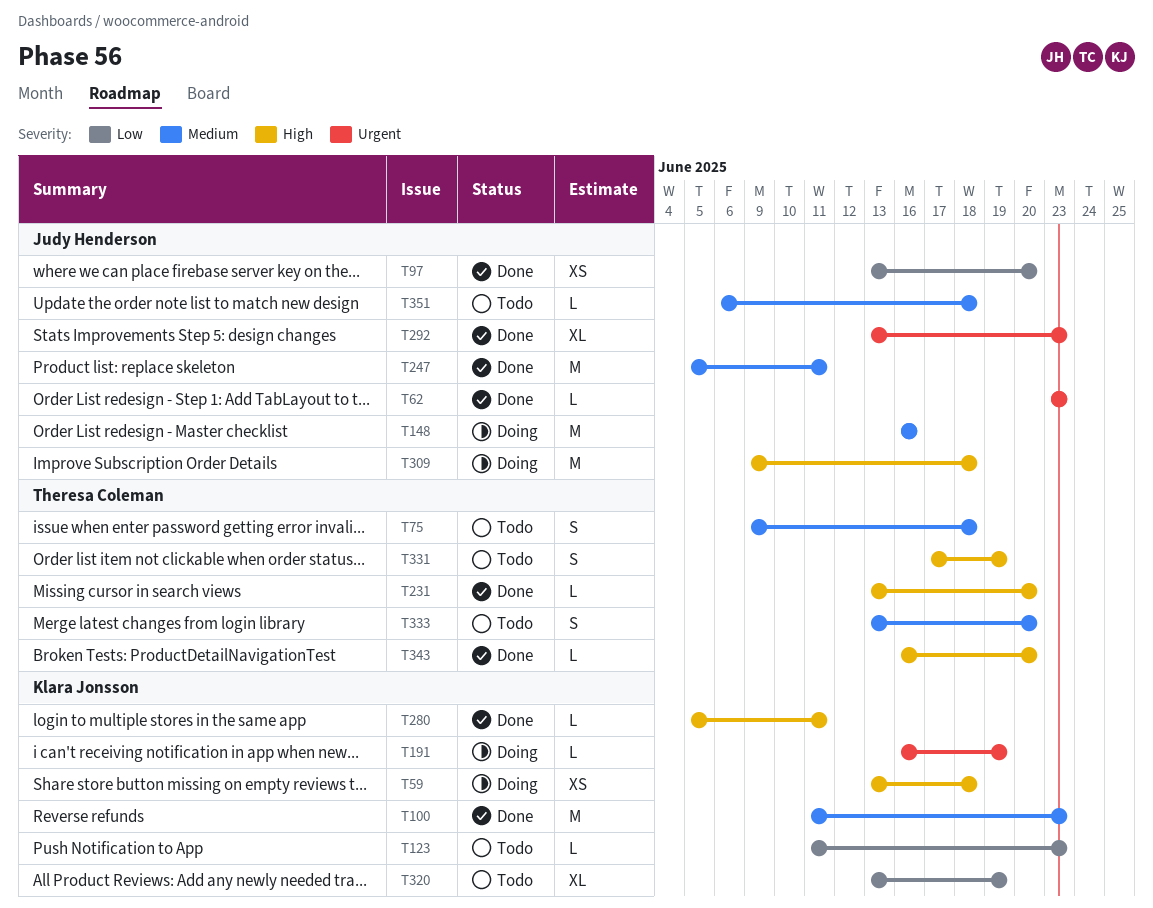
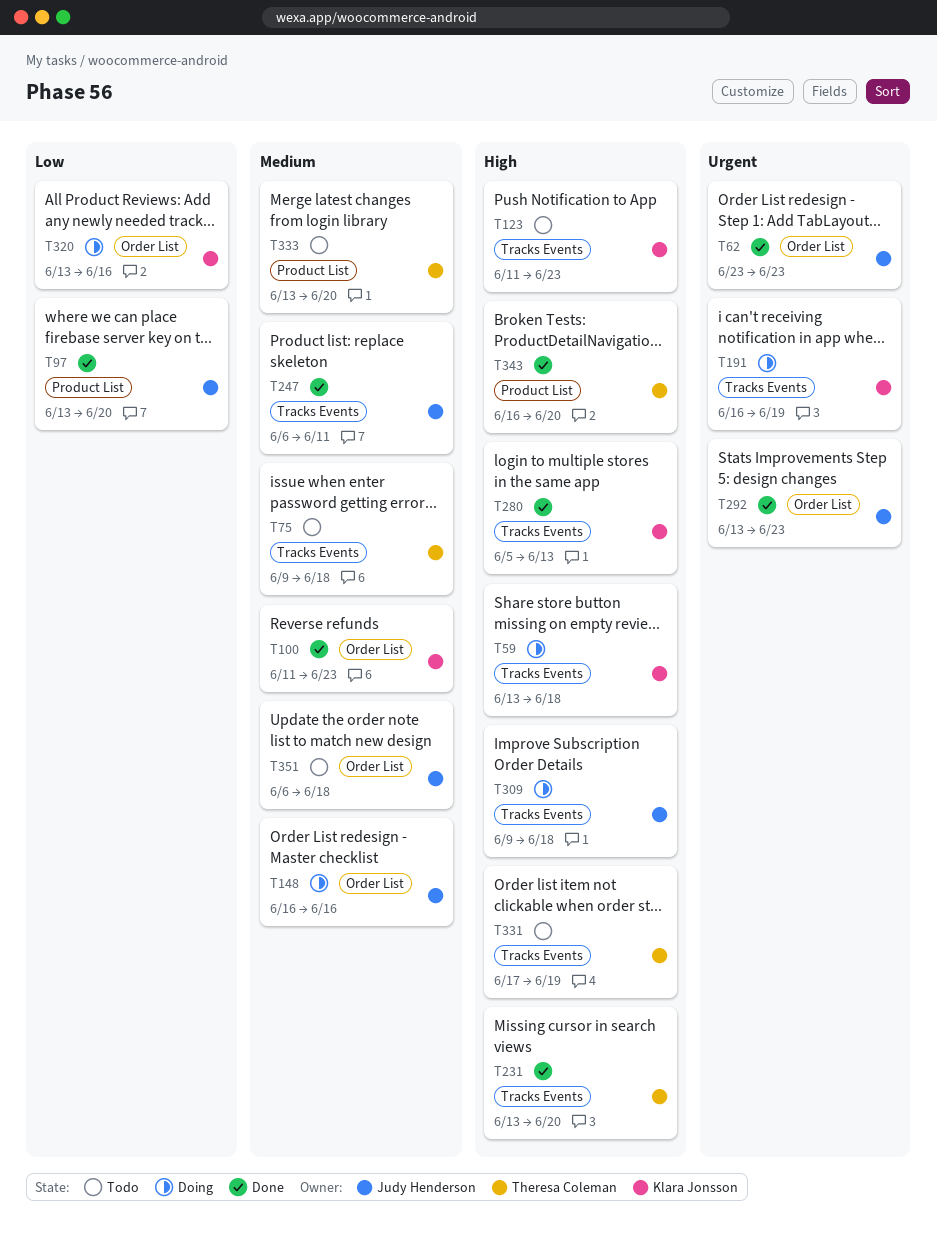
T123, priority: Low -> High
T247, start: Jun 5 -> Jun 6
T280, due: Jun 11 -> Jun 13
T320, status: Todo -> Doing
T320, due: Jun 19 -> Jun 16

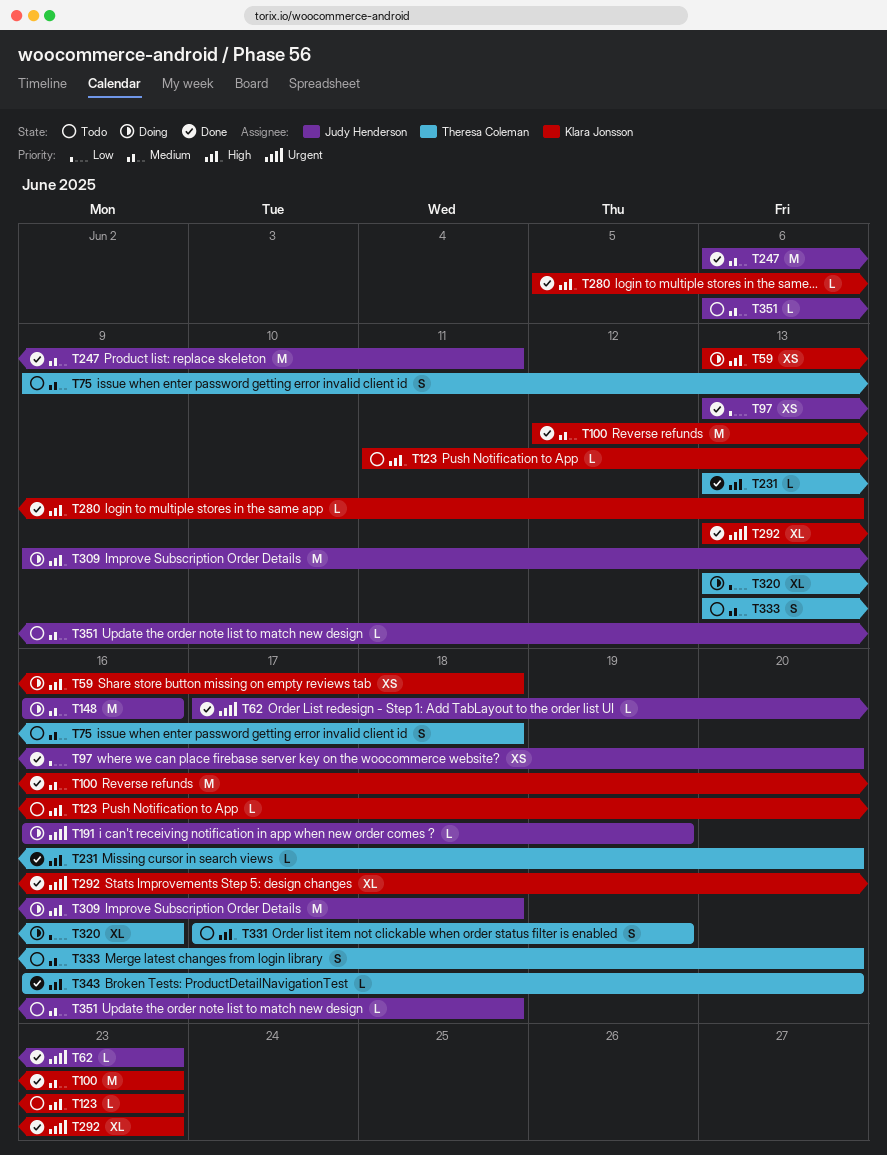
T62, start: Jun 23 -> Jun 17
T100, start: Jun 11 -> Jun 12
T191, owner: Klara Jonsson -> Judy Henderson
T292, owner: Judy Henderson -> Klara Jonsson
T320, owner: Klara Jonsson -> Theresa Coleman

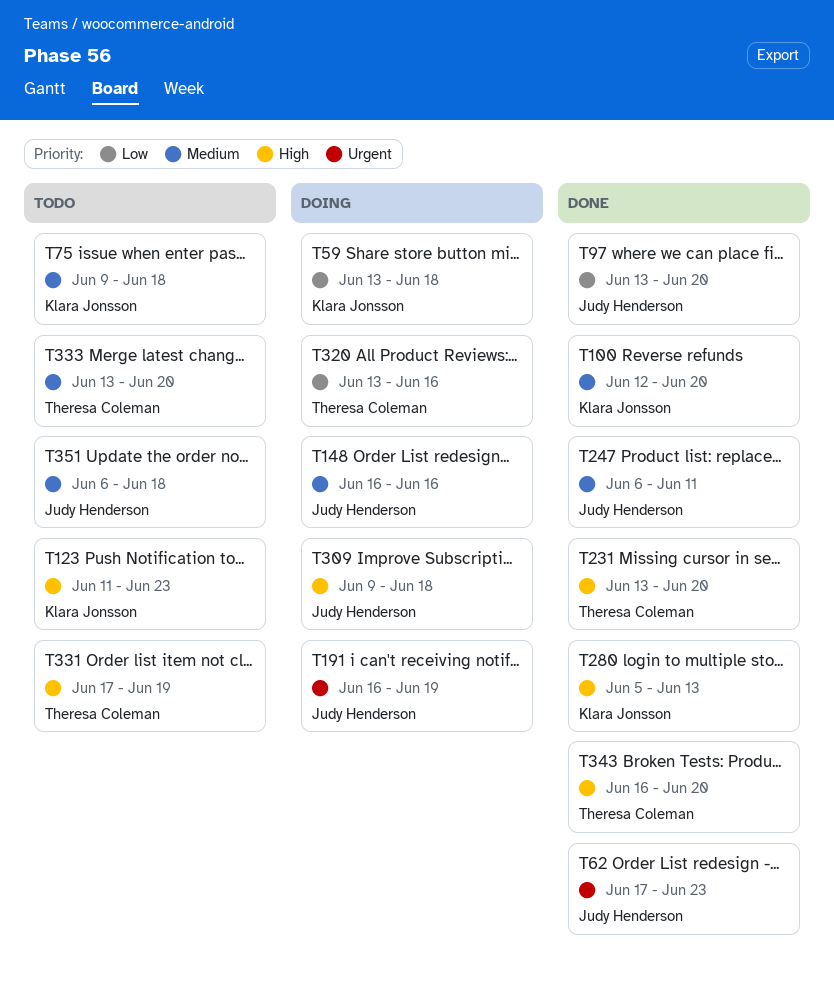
T59, priority: High -> Low
T75, owner: Theresa Coleman -> Klara Jonsson
T100, due: Jun 23 -> Jun 20
T292: present -> none

